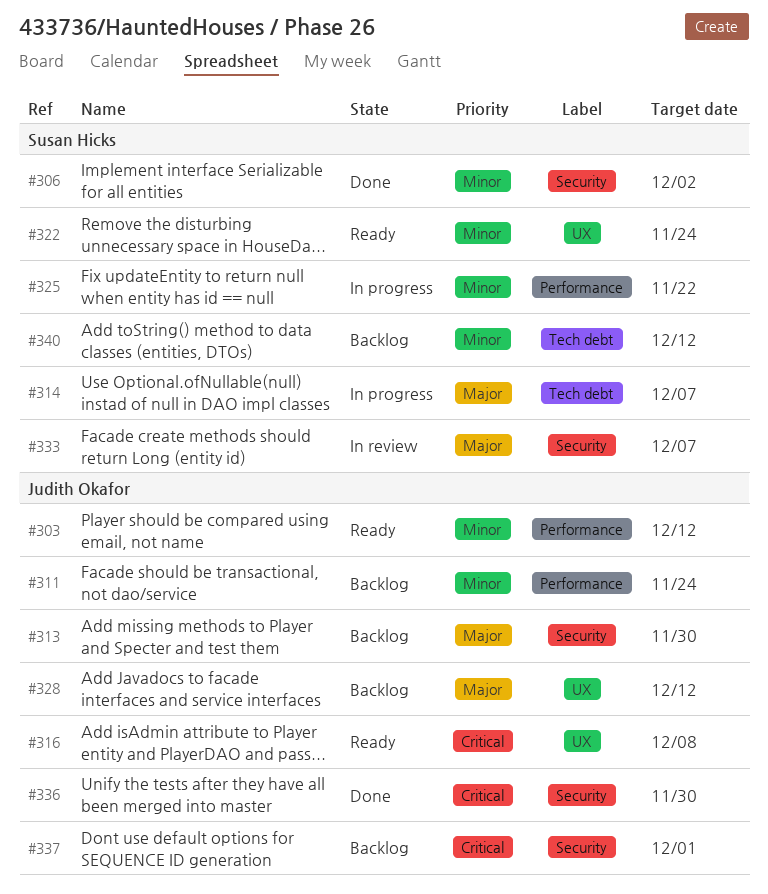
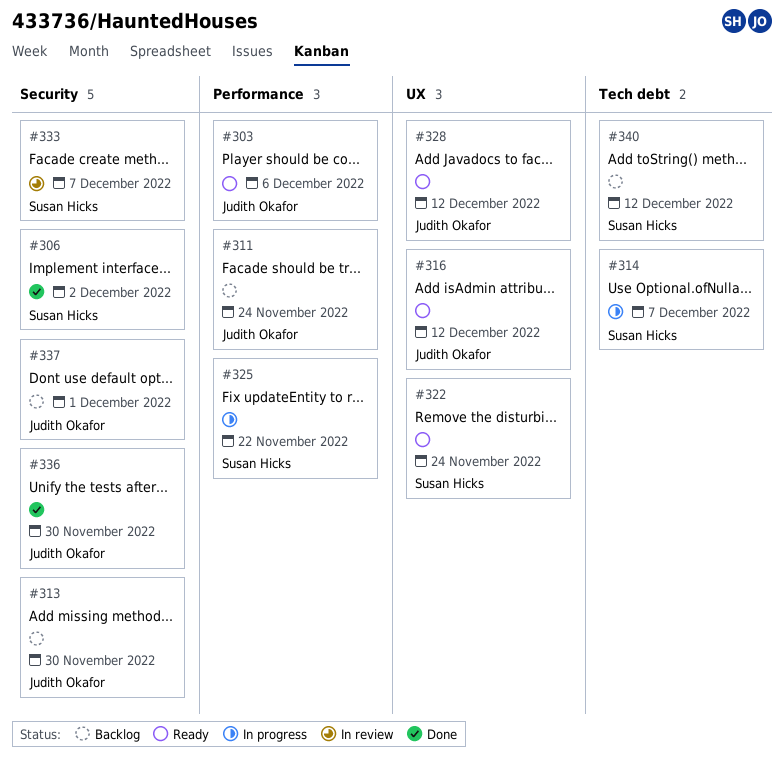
#303, due: Dec 12 -> Dec 6
#316, due: Dec 8 -> Dec 12
#328, status: Backlog -> Ready

